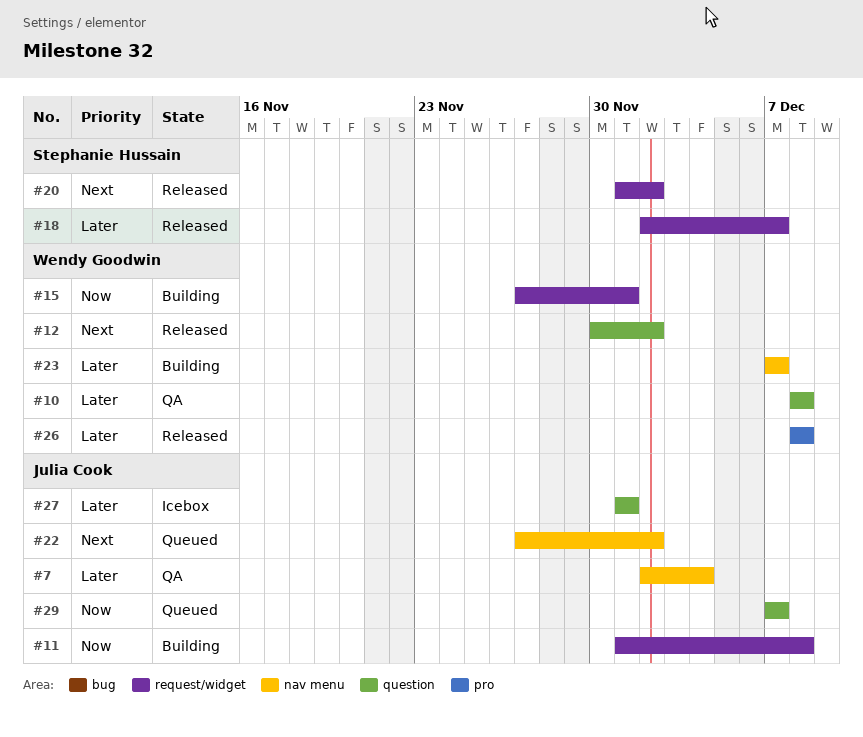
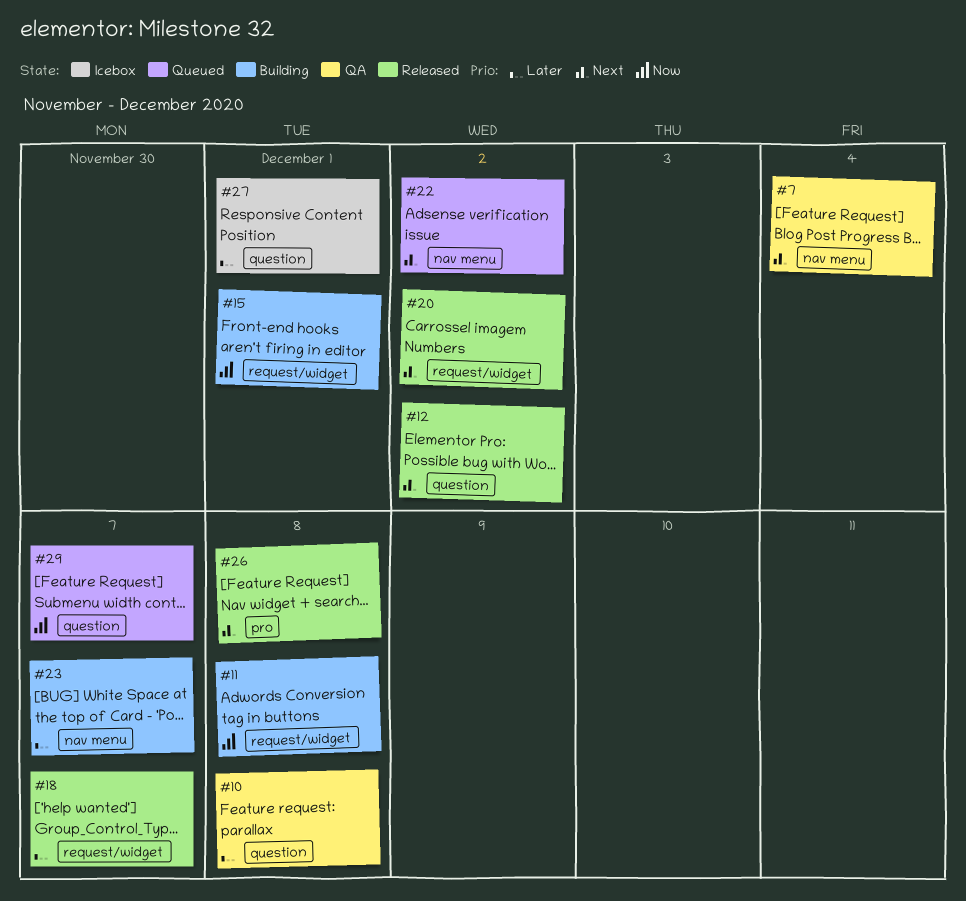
#7, priority: Later -> Next
#26, priority: Later -> Next

